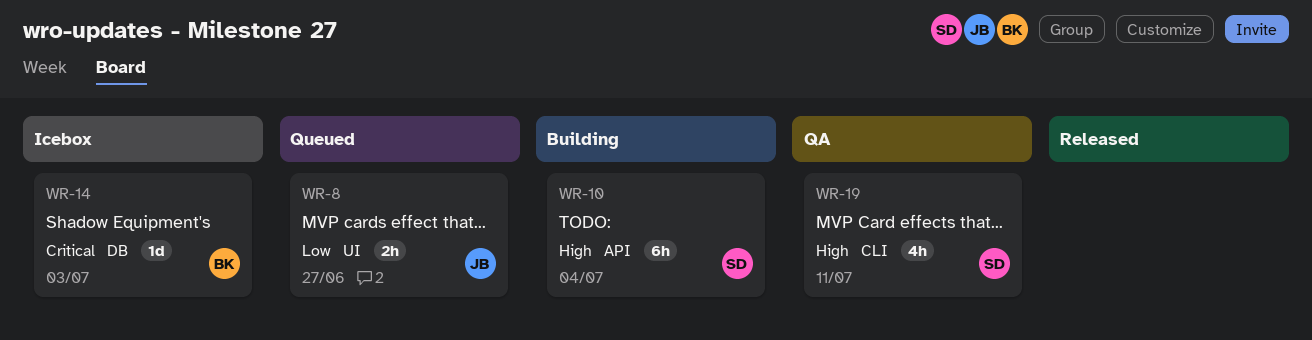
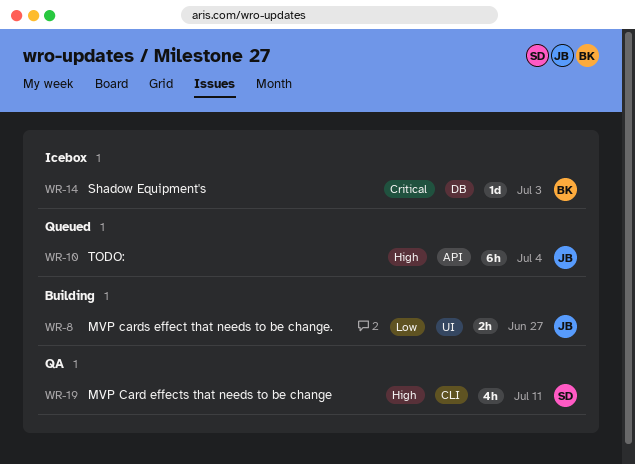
WR-8, status: Queued -> Building
WR-10, status: Building -> Queued
WR-10, owner: SD -> JB

